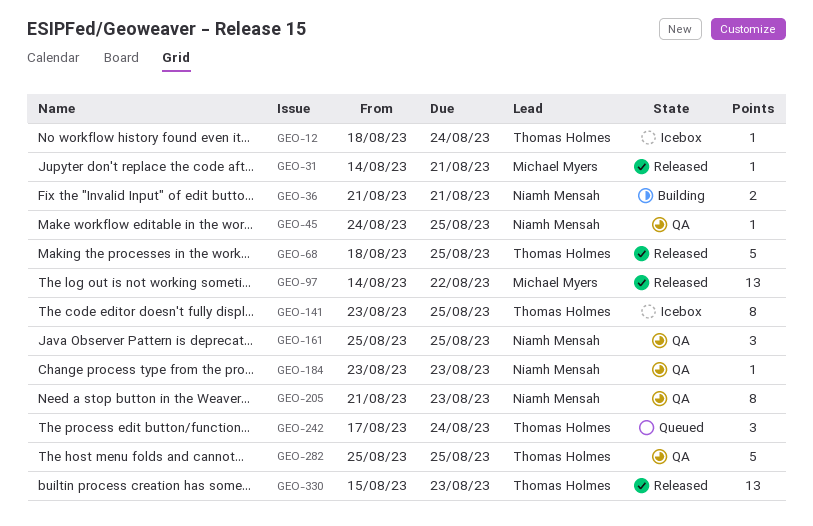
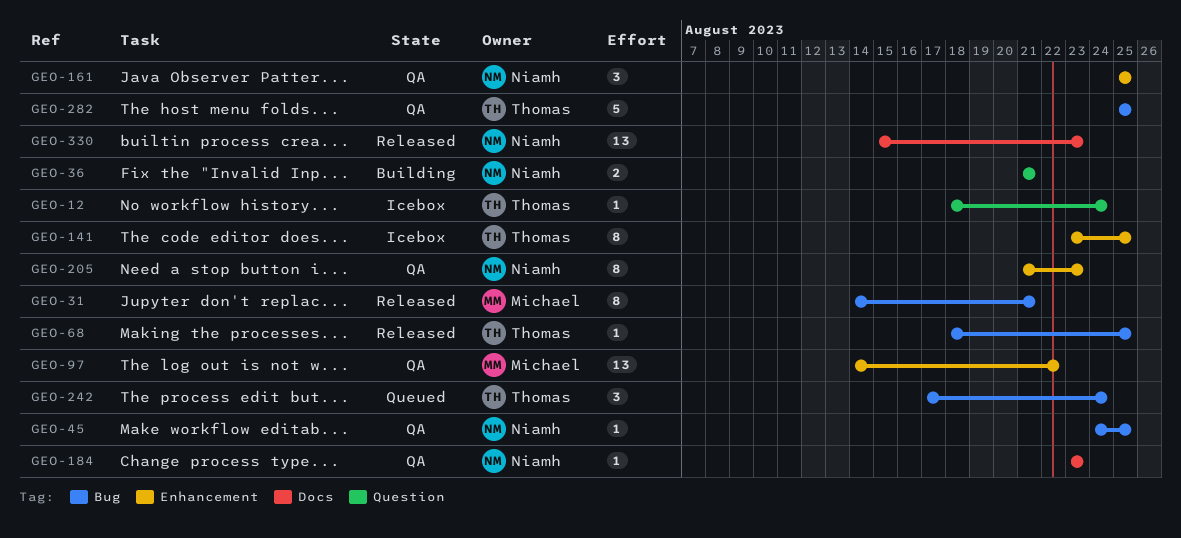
GEO-31, estimate: 1 -> 8
GEO-68, estimate: 5 -> 1
GEO-97, status: Released -> QA
GEO-330, owner: Thomas Holmes -> Niamh Mensah

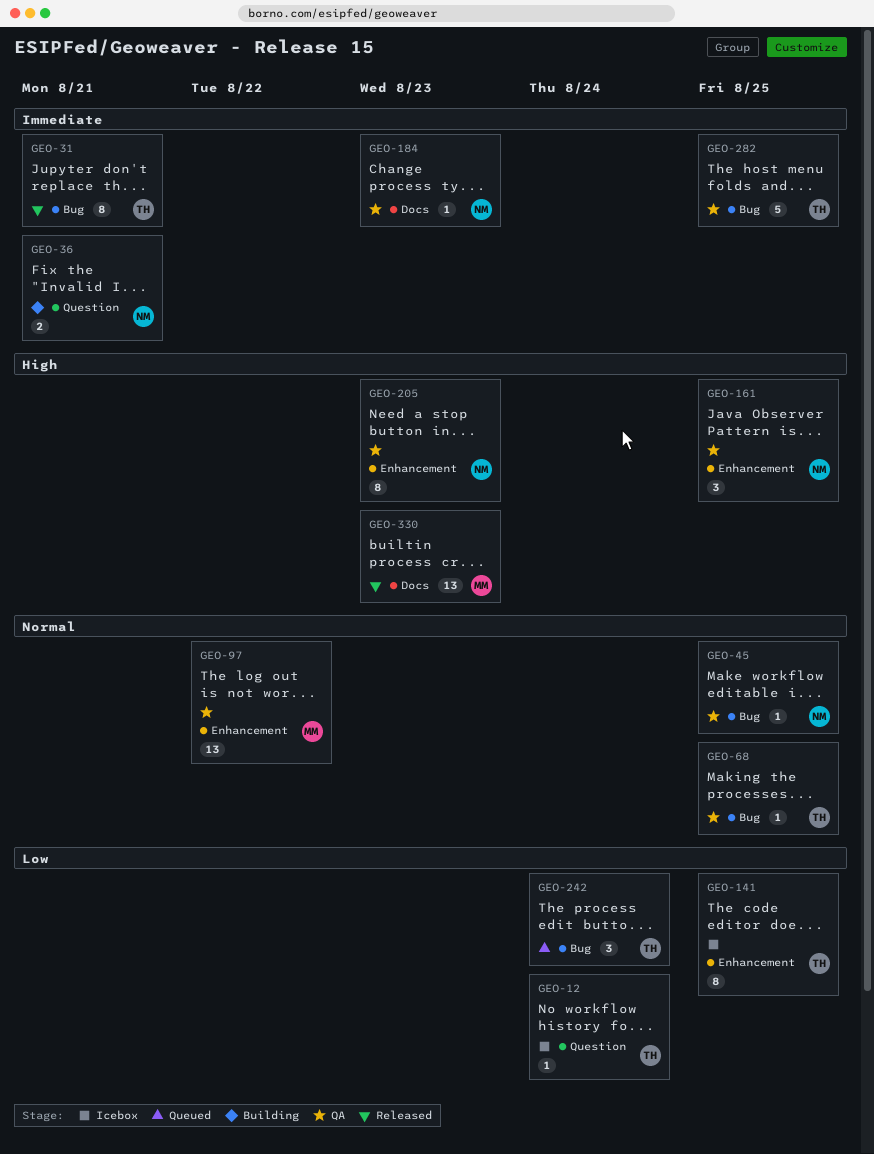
GEO-31, owner: Michael -> Thomas
GEO-68, status: Released -> QA
GEO-330, owner: Niamh -> Michael

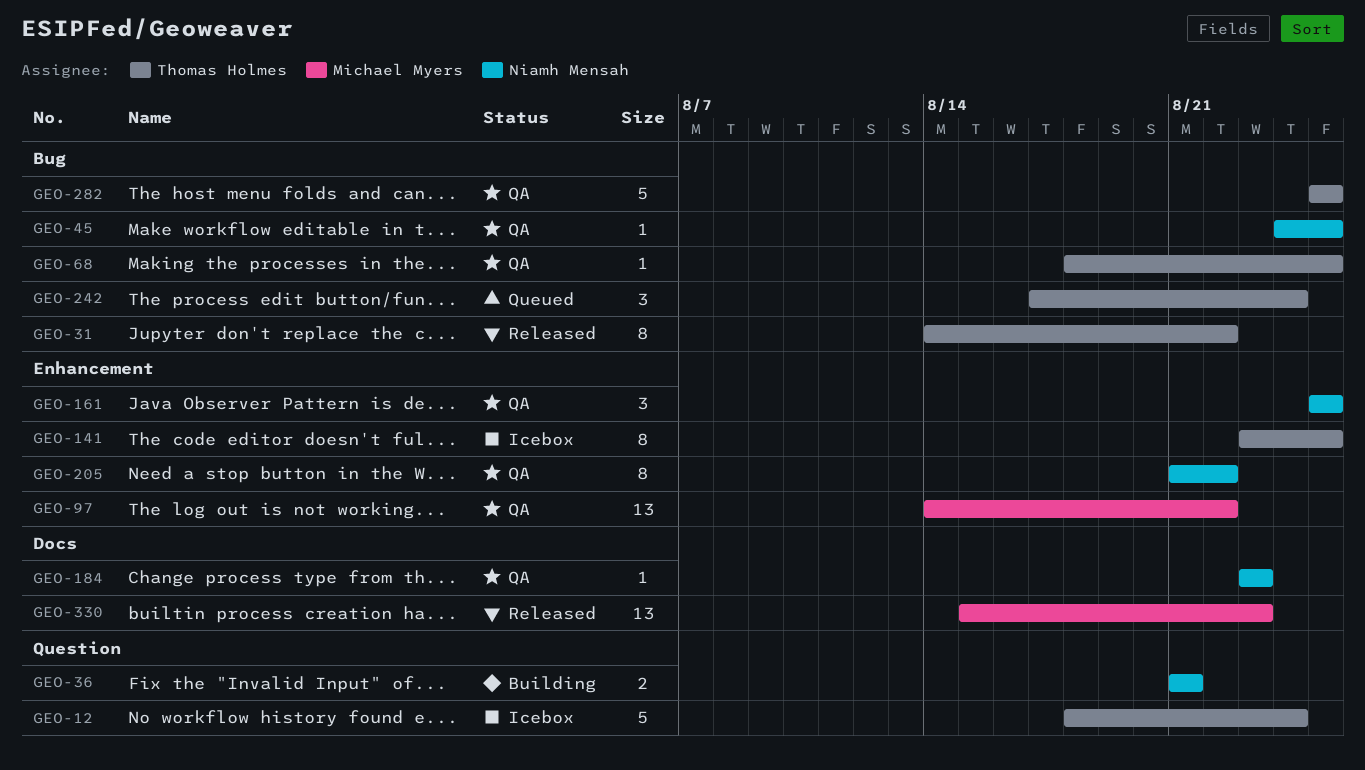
GEO-12, estimate: 1 -> 5
GEO-31, due: Aug 21 -> Aug 22
GEO-205, due: Aug 23 -> Aug 22

